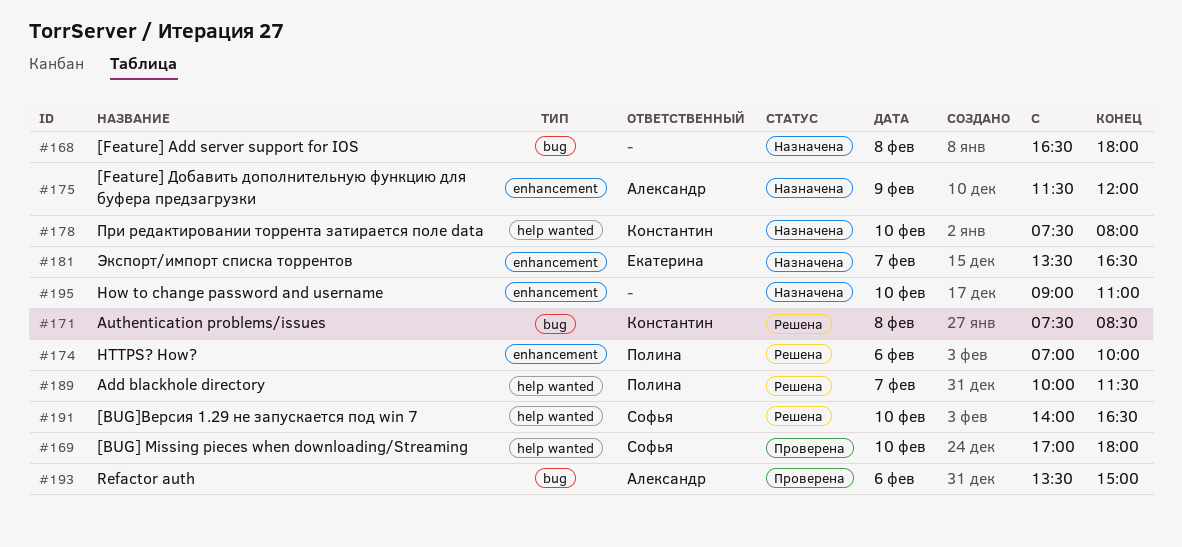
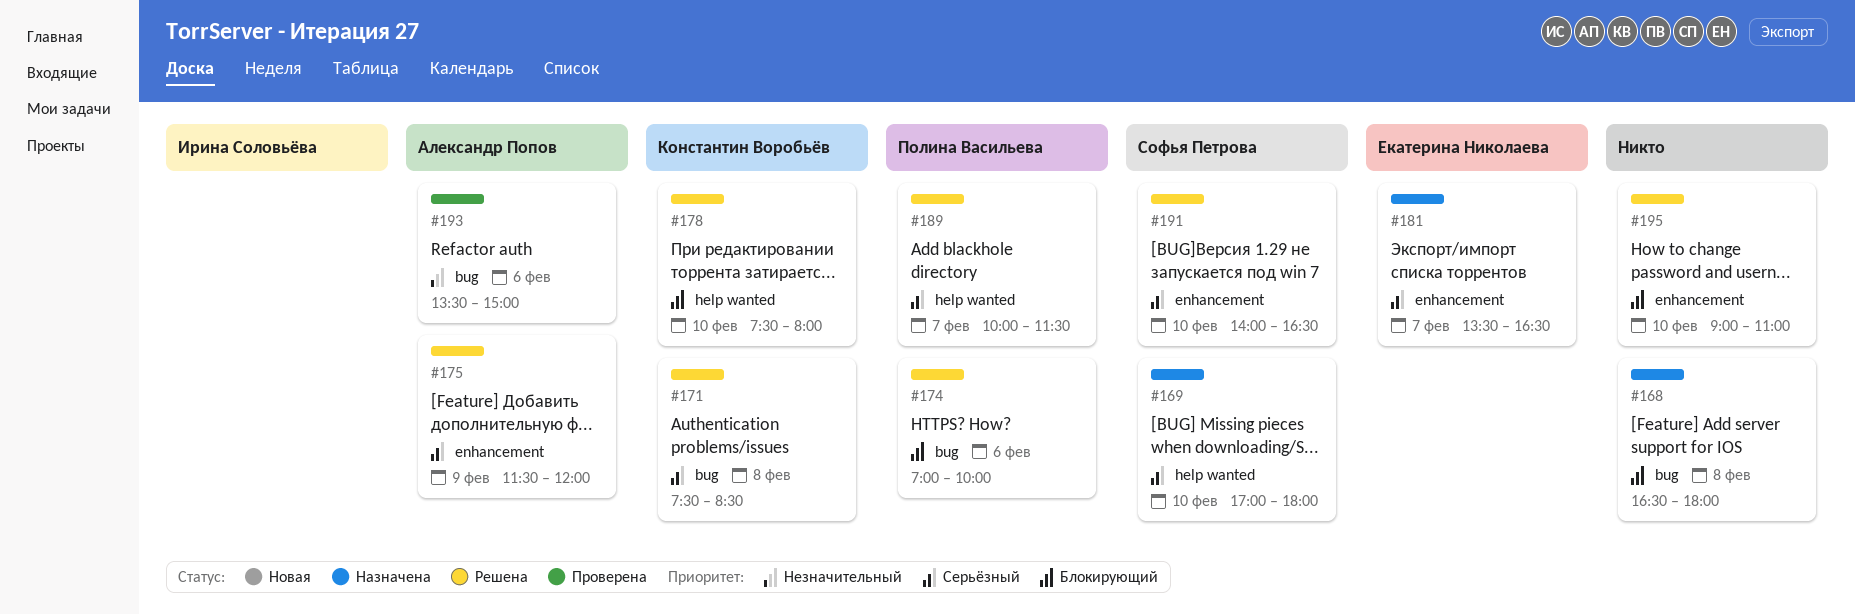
#169, status: Проверена -> Назначена
#174, label: enhancement -> bug
#175, status: Назначена -> Решена
#178, status: Назначена -> Решена
#191, label: help wanted -> enhancement
#195, status: Назначена -> Решена

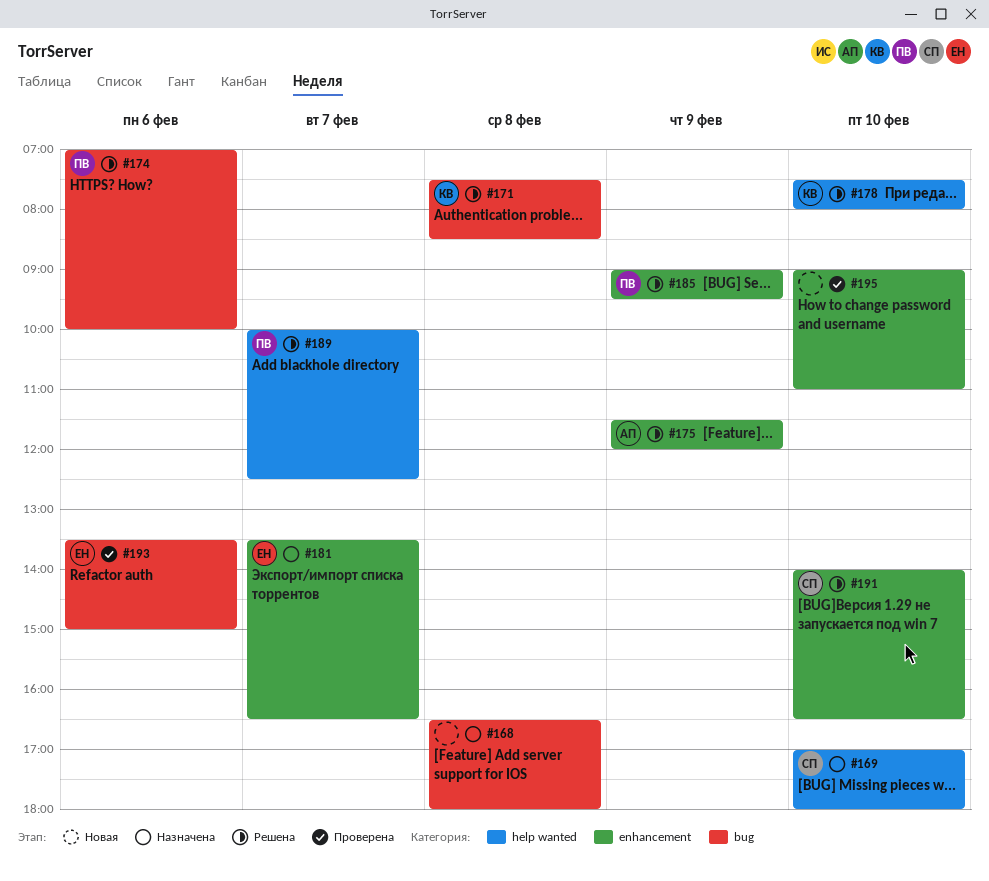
#185: none -> present
#189, ends: 11:30 -> 12:30
#193, owner: Александр Попов -> Екатерина Николаева
#195, status: Решена -> Проверена

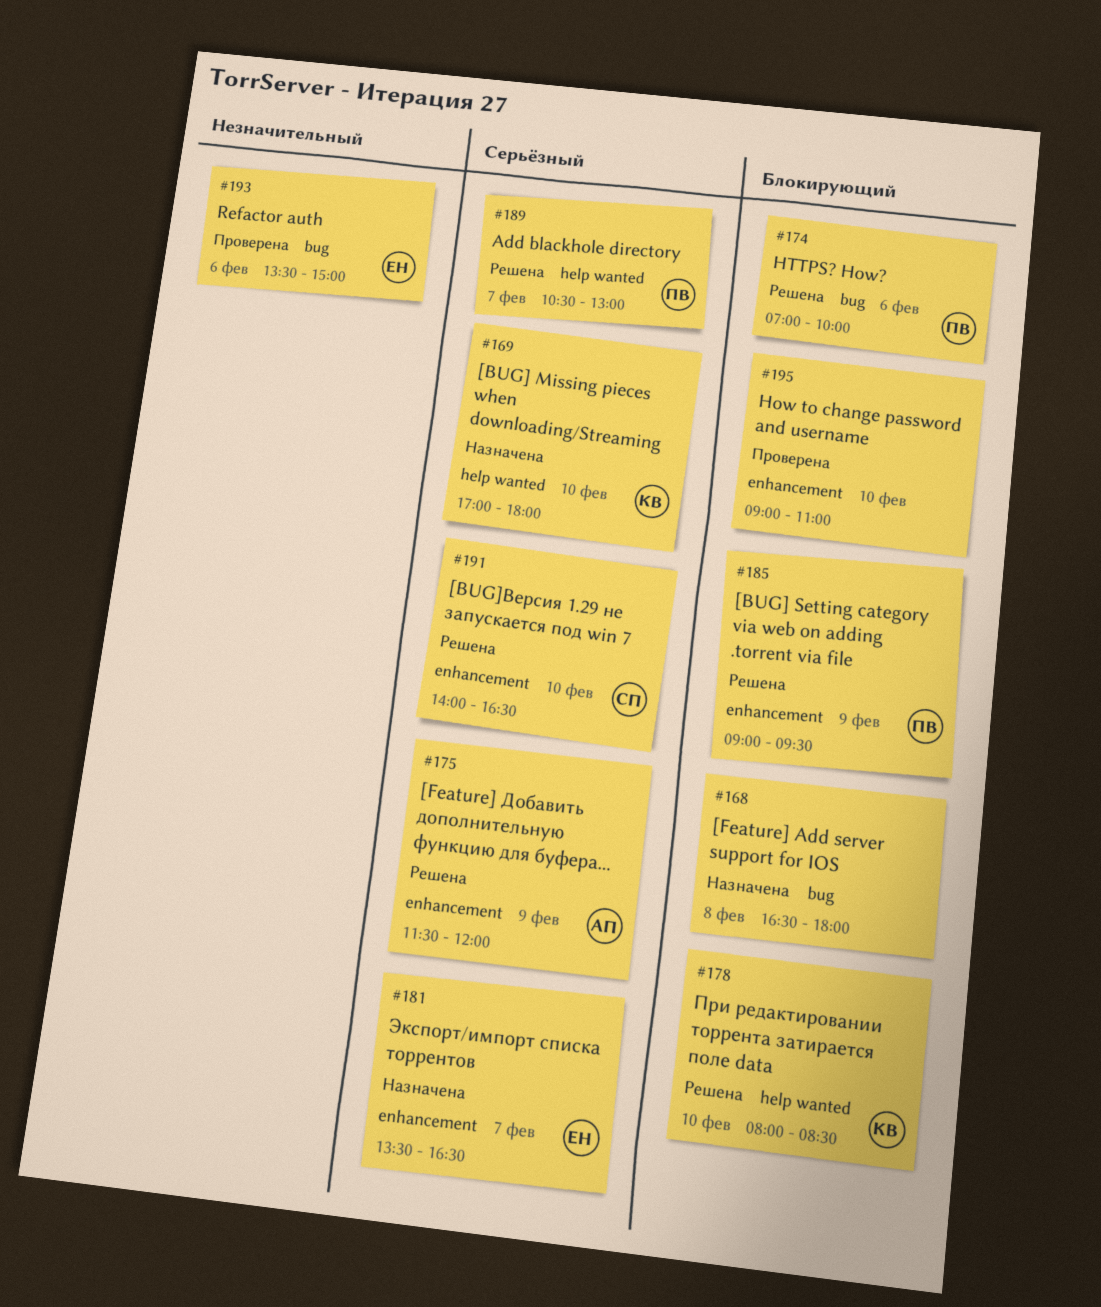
#169, owner: СП -> КВ
#171: present -> none
#178, begins: 07:30 -> 08:00
#178, ends: 08:00 -> 08:30
#189, begins: 10:00 -> 10:30
#189, ends: 12:30 -> 13:00

